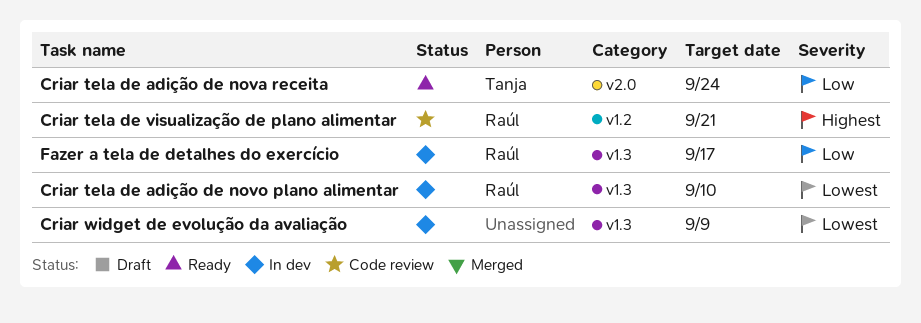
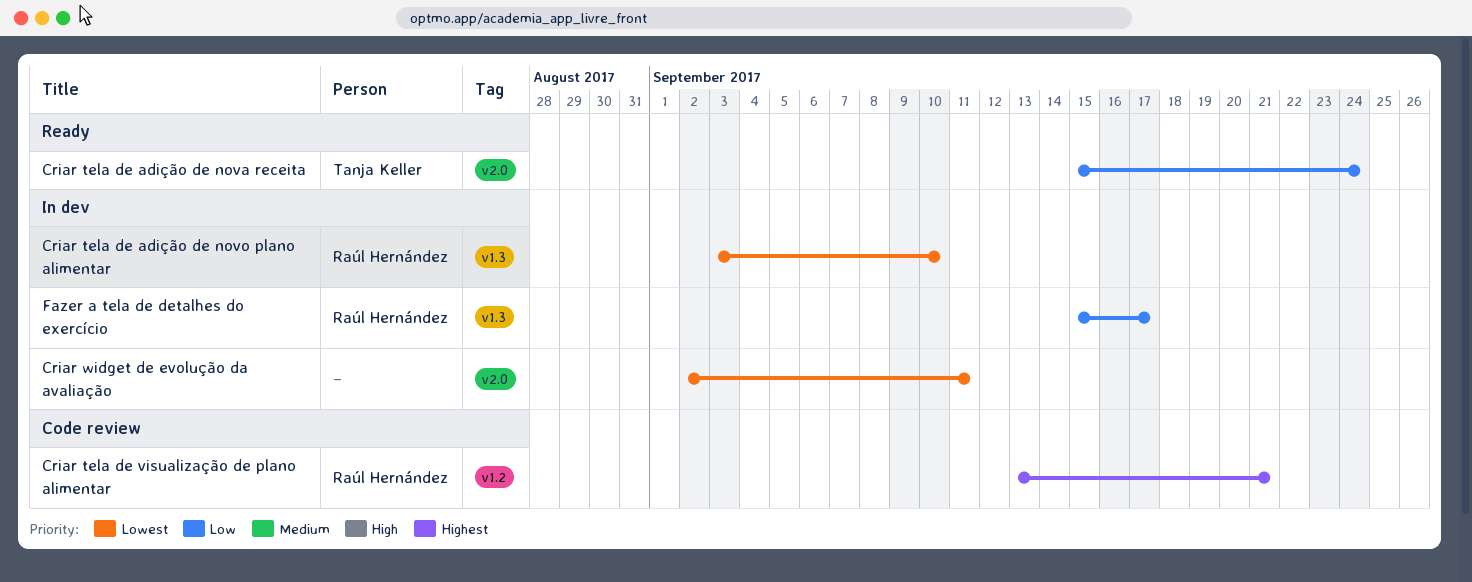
Criar widget de evolução da avaliação, label: v1.3 -> v2.0
Criar widget de evolução da avaliação, due: Sep 9 -> Sep 11

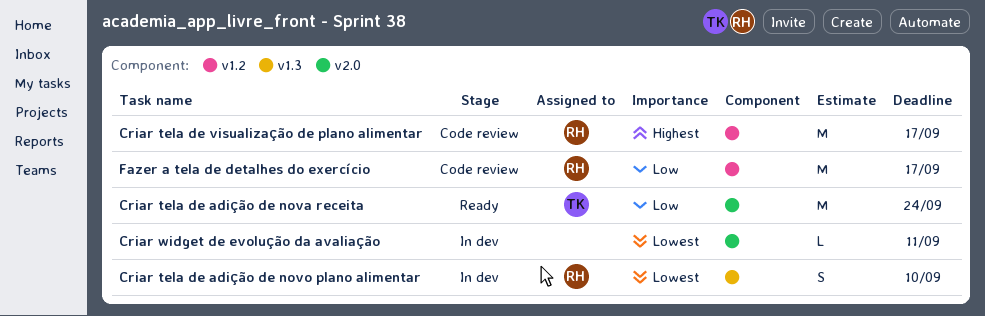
Criar tela de visualização de plano alimentar, due: Sep 21 -> Sep 17
Fazer a tela de detalhes do exercício, status: In dev -> Code review
Fazer a tela de detalhes do exercício, label: v1.3 -> v1.2

